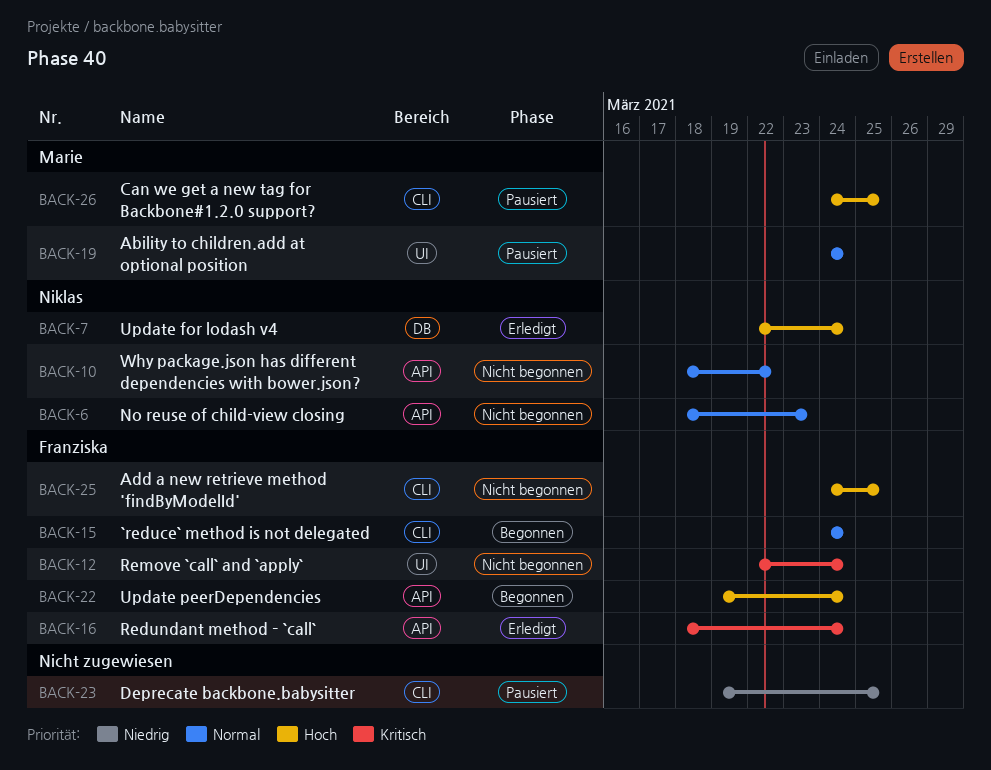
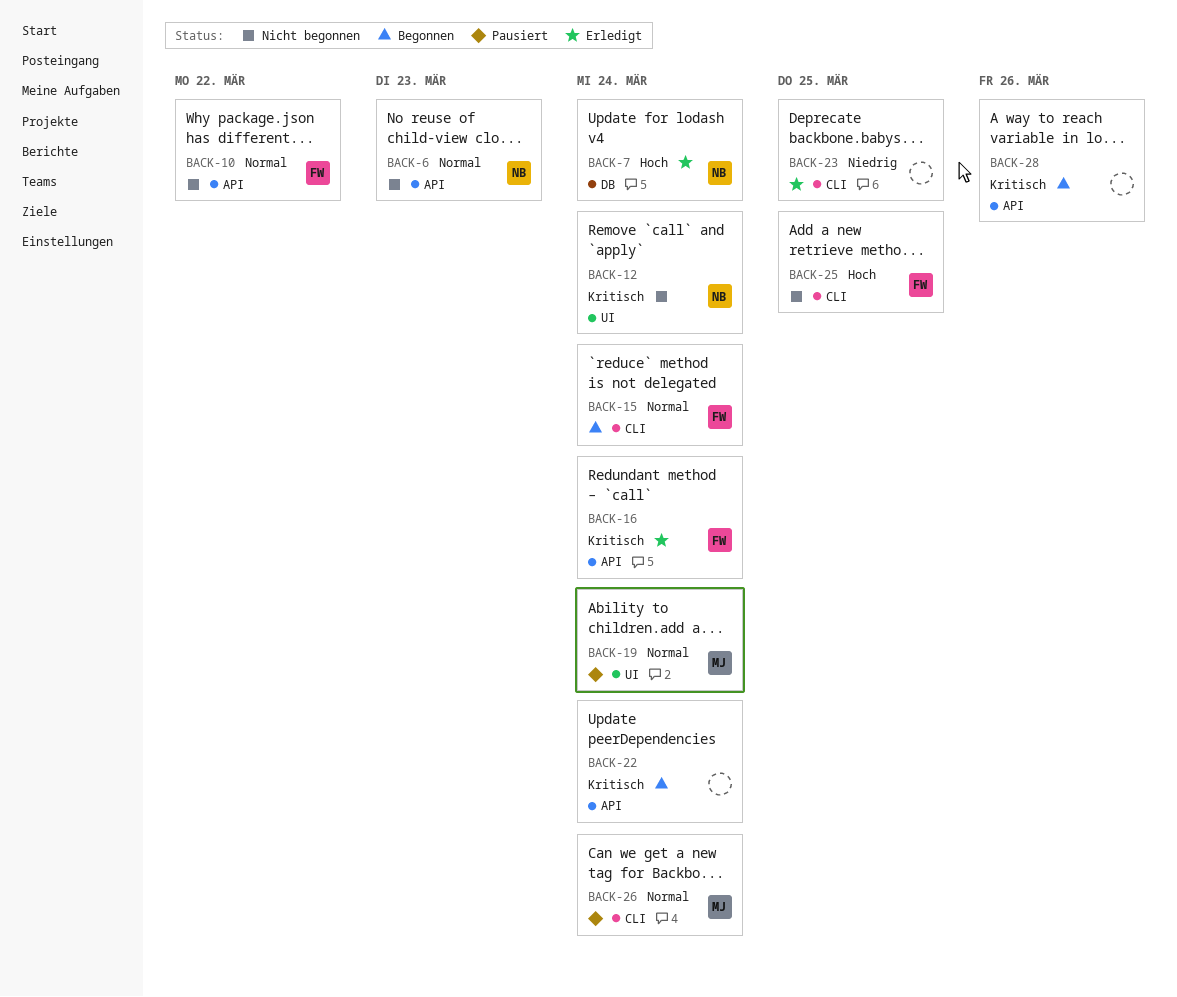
BACK-10, owner: Niklas -> Franziska
BACK-12, owner: Franziska -> Niklas
BACK-22, owner: Franziska -> none
BACK-22, priority: Hoch -> Kritisch
BACK-23, status: Pausiert -> Erledigt
BACK-26, priority: Hoch -> Normal
BACK-26, due: Mar 25 -> Mar 24
BACK-28: none -> present

